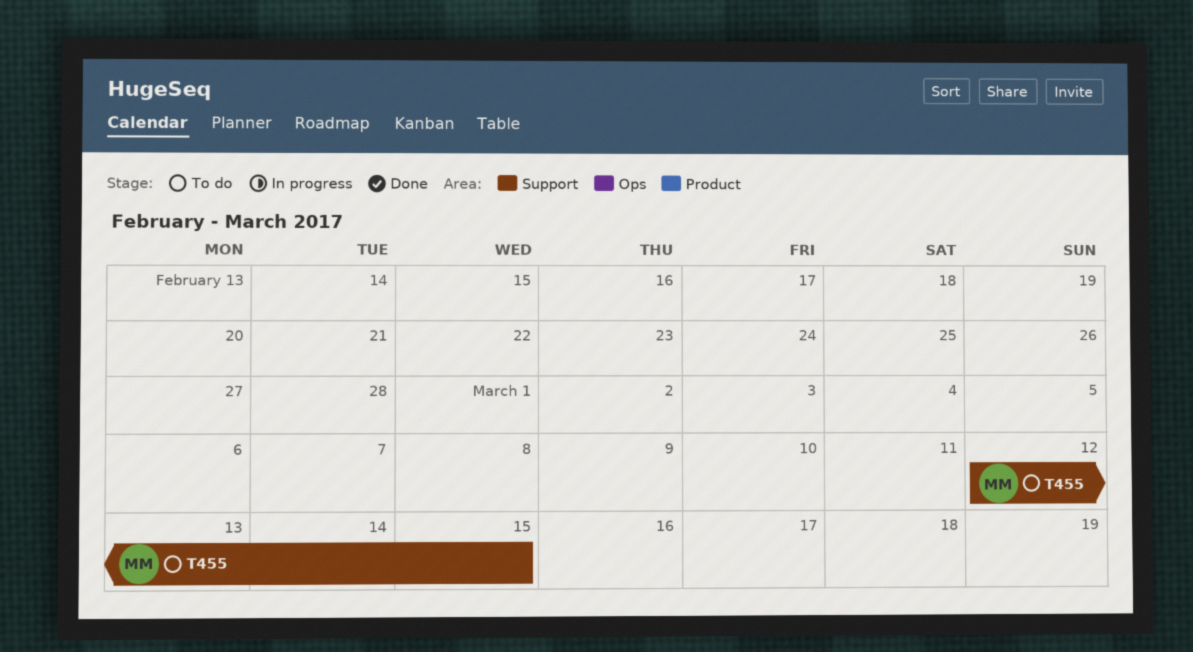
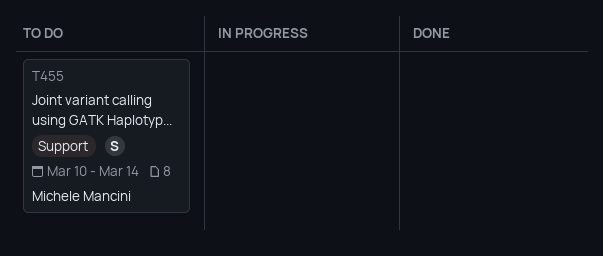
T455, start: Mar 12 -> Mar 10
T455, due: Mar 15 -> Mar 14

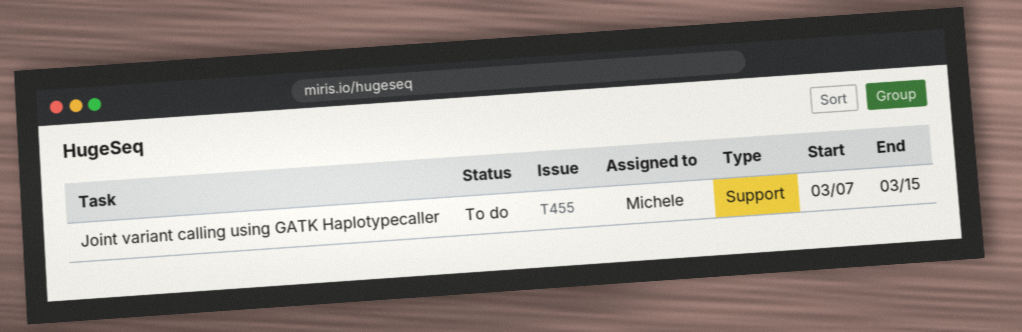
T455, start: Mar 10 -> Mar 7
T455, due: Mar 14 -> Mar 15

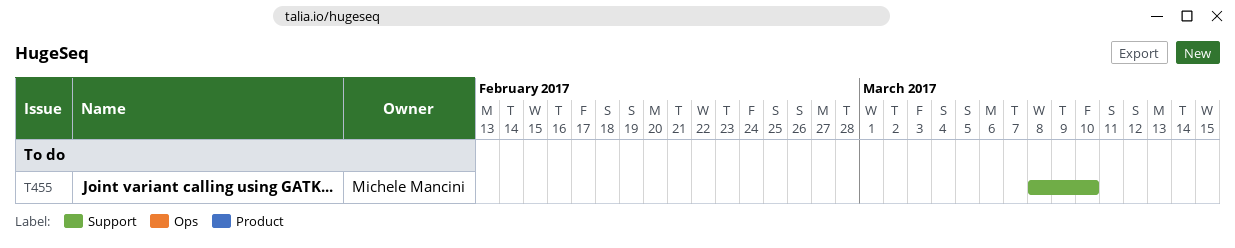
T455, start: Mar 7 -> Mar 8
T455, due: Mar 15 -> Mar 10

